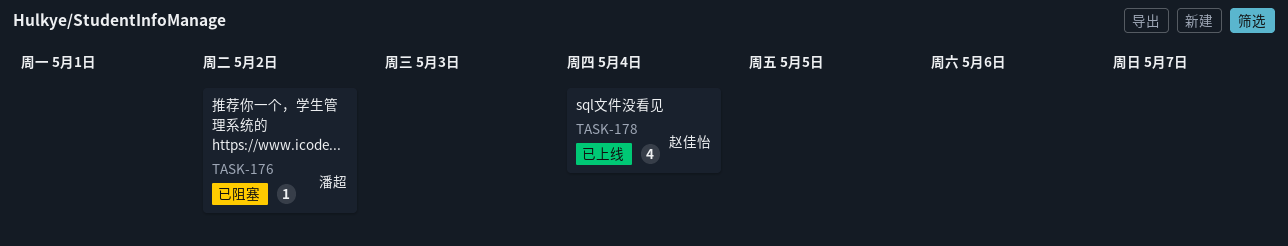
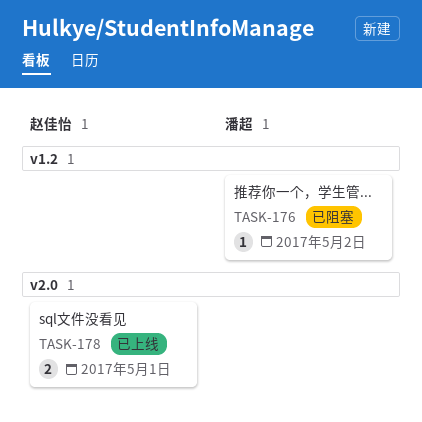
TASK-178, estimate: 4 -> 2
TASK-178, due: May 4 -> May 1

